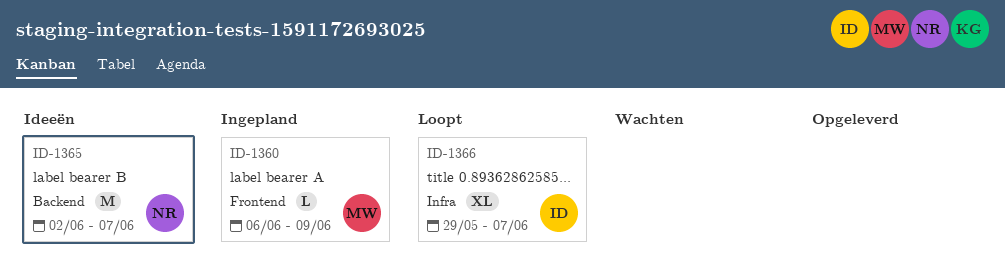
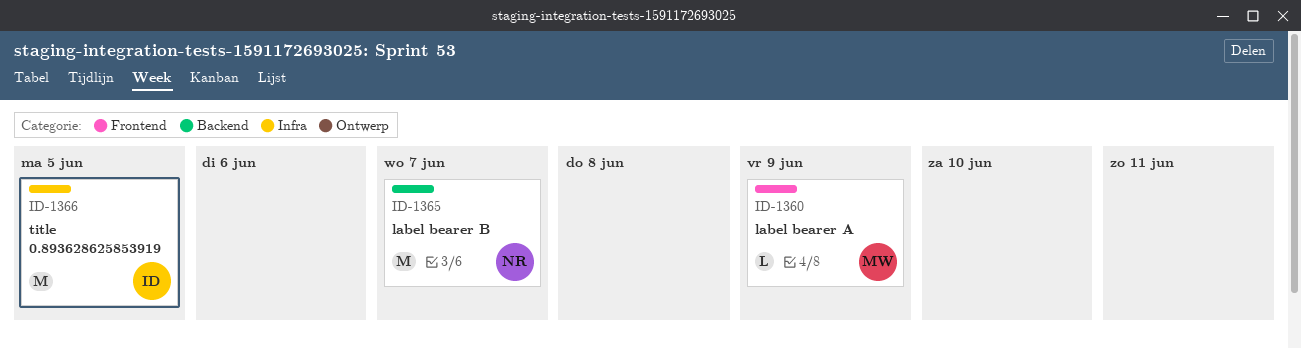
ID-1366, estimate: XL -> M
ID-1366, due: Jun 7 -> Jun 5

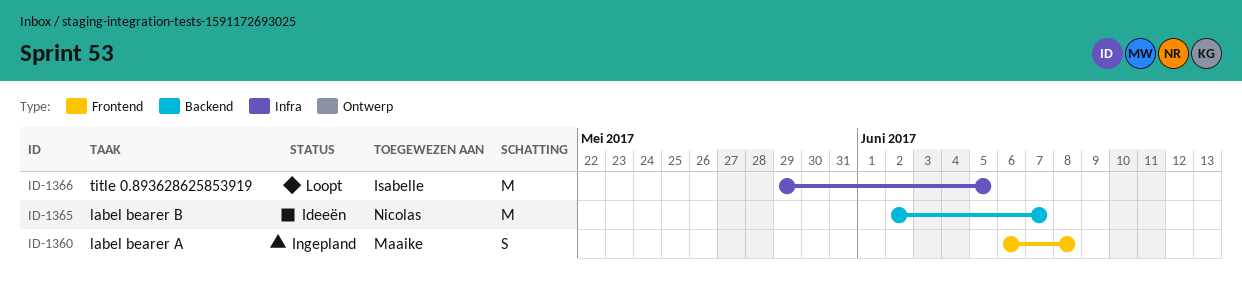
ID-1360, estimate: L -> S
ID-1360, due: Jun 9 -> Jun 8

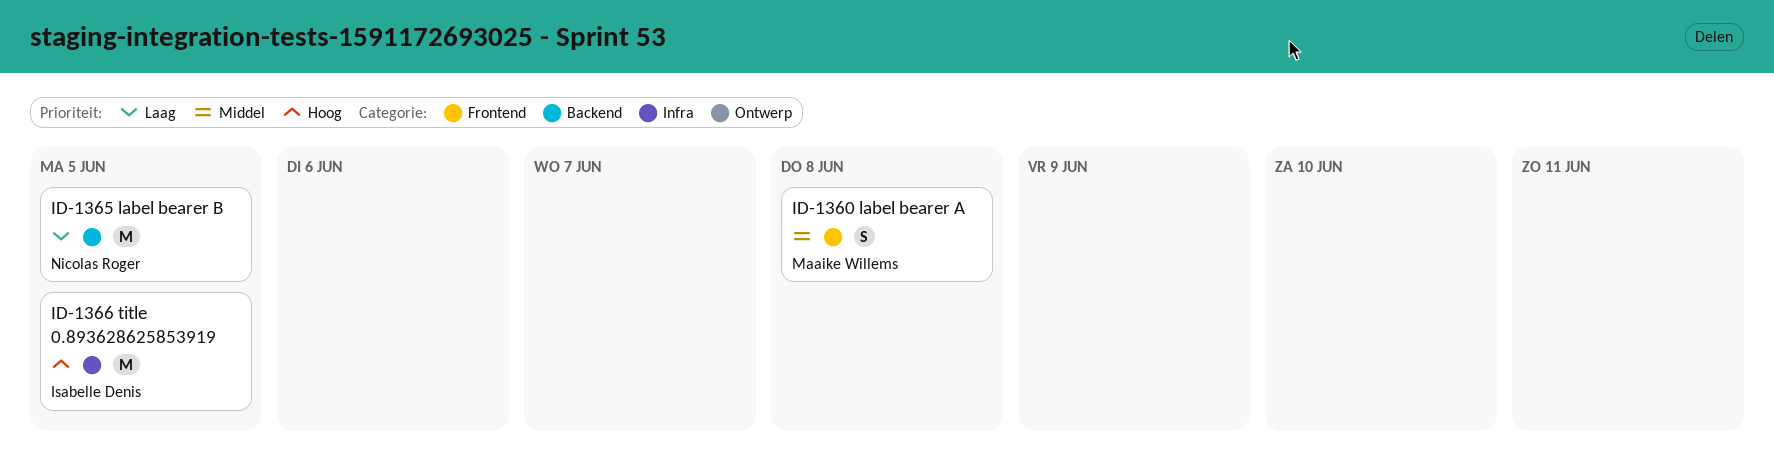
ID-1365, due: Jun 7 -> Jun 5

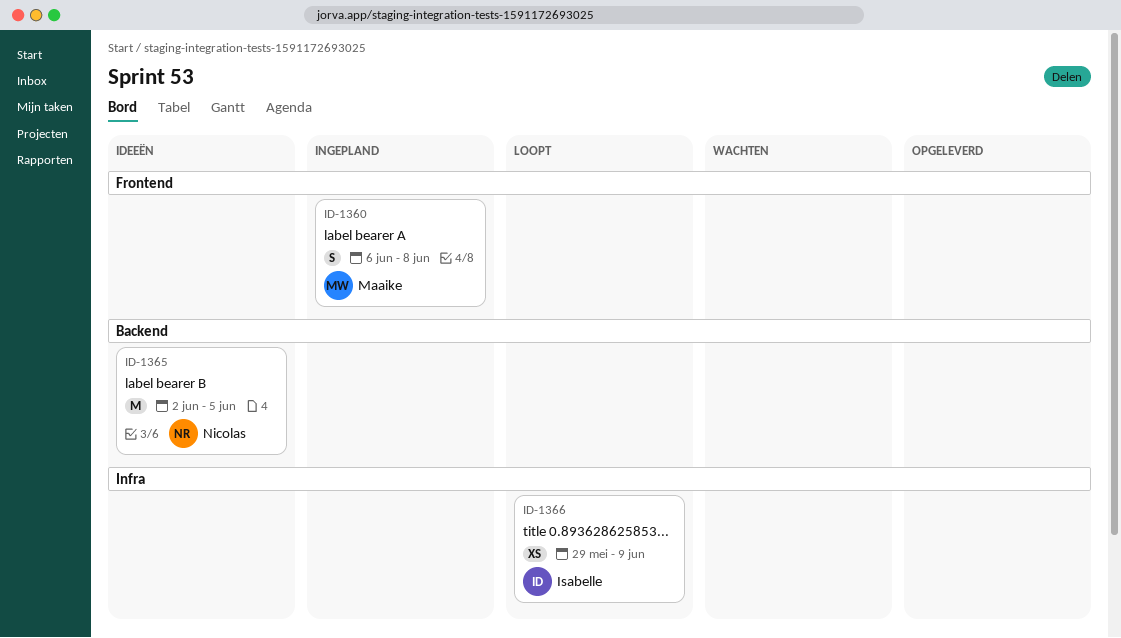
ID-1366, estimate: M -> XS
ID-1366, due: Jun 5 -> Jun 9

